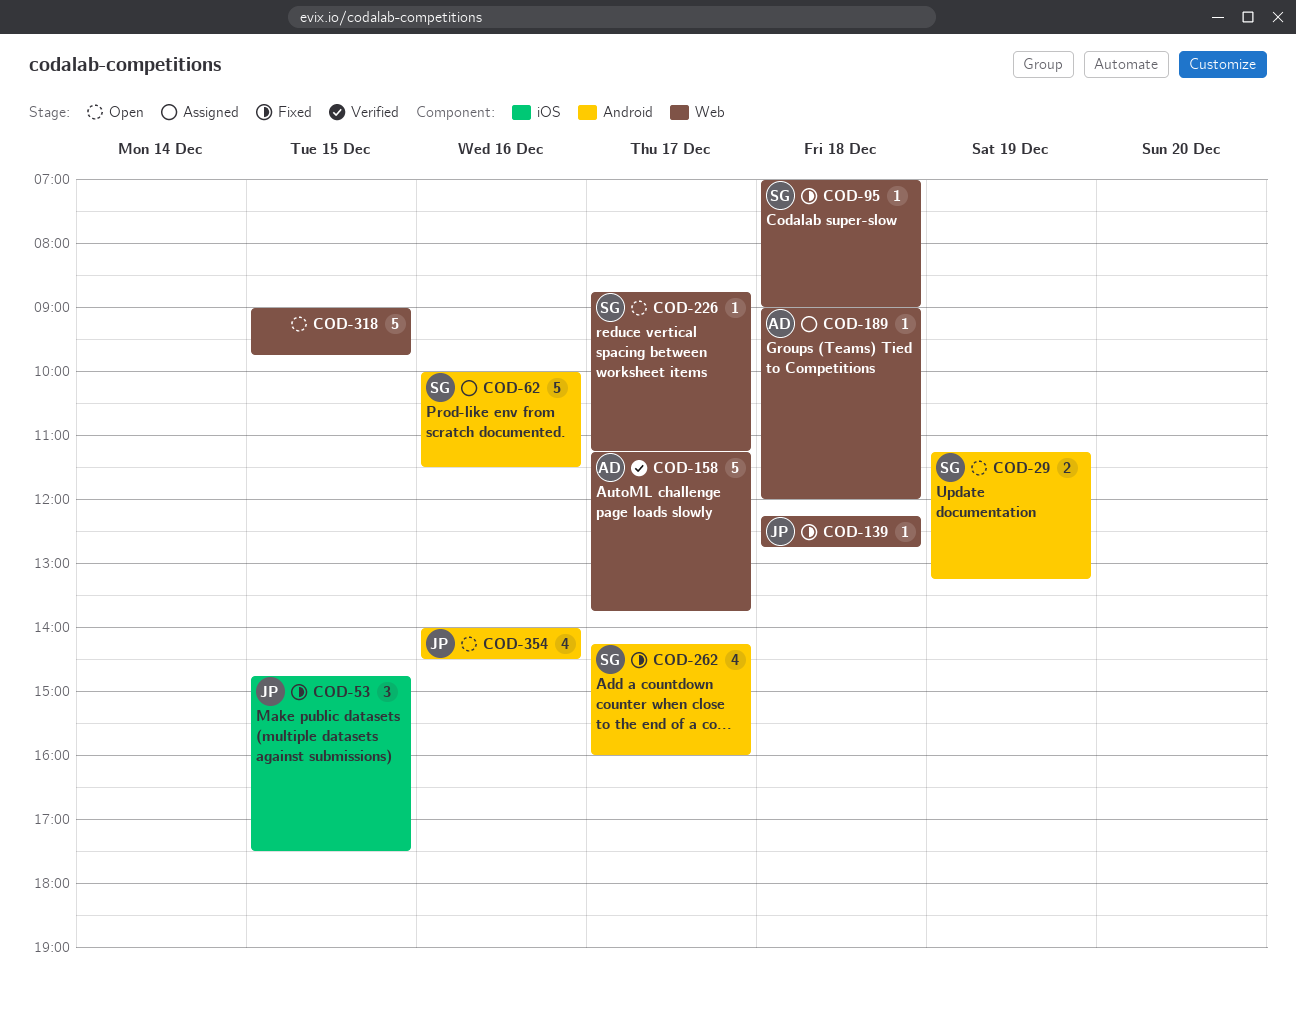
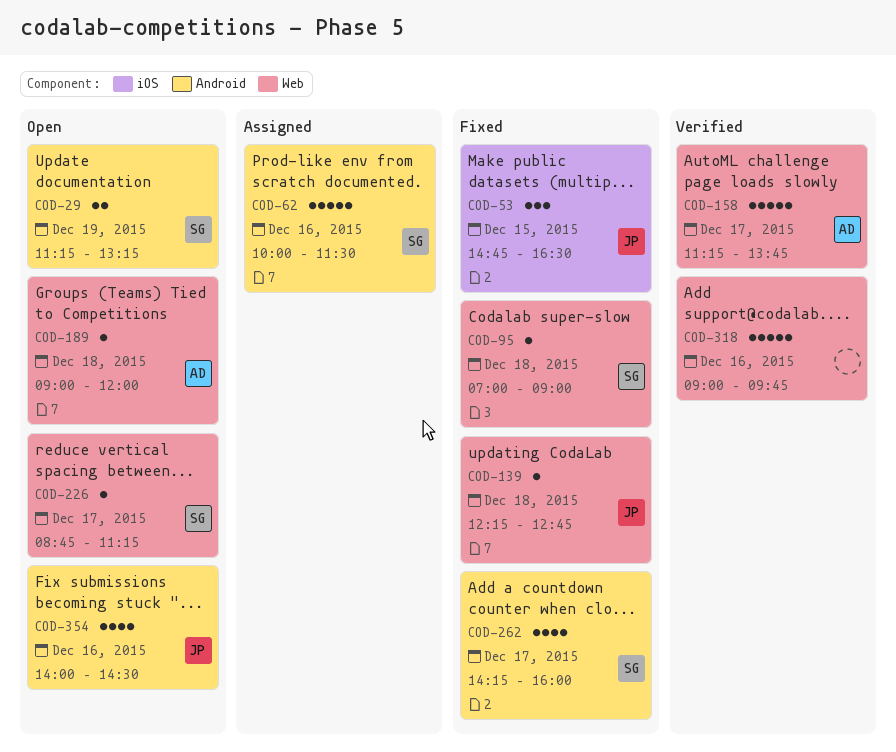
COD-53, ends: 17:30 -> 16:30
COD-189, status: Assigned -> Open
COD-318, status: Open -> Verified
COD-318, day: Dec 15 -> Dec 16

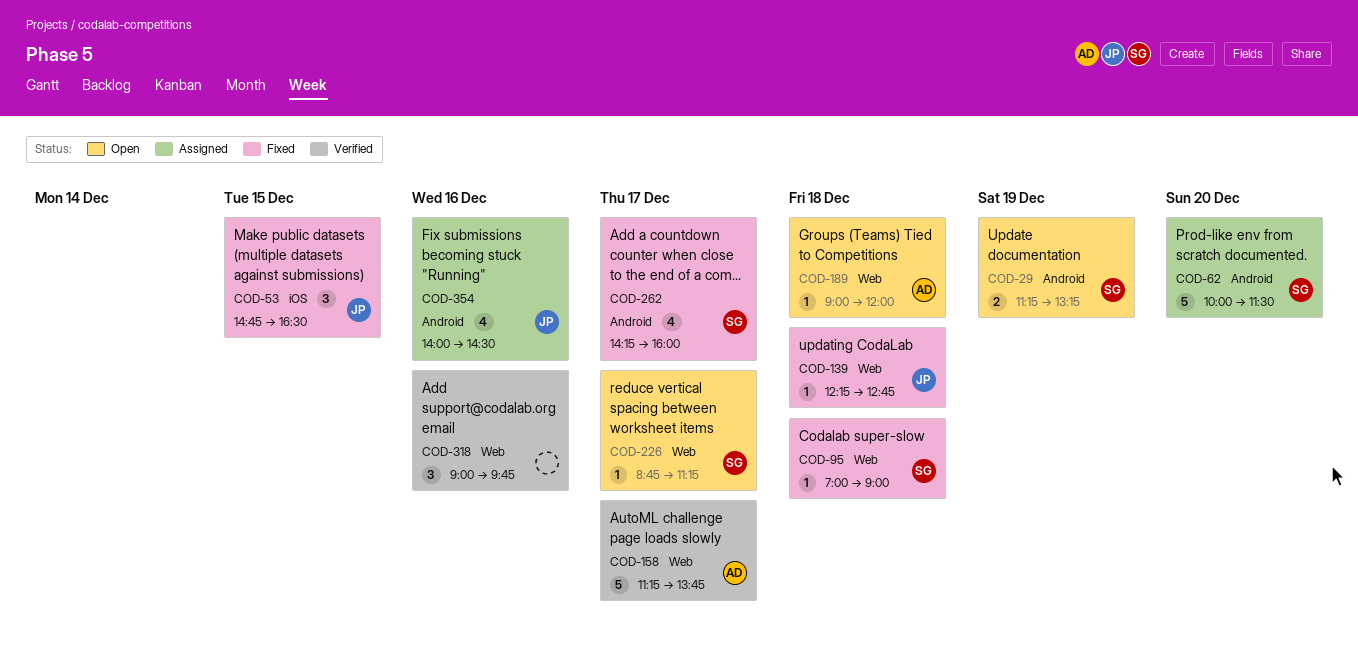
COD-62, day: Dec 16 -> Dec 20
COD-318, estimate: 5 -> 3
COD-354, status: Open -> Assigned

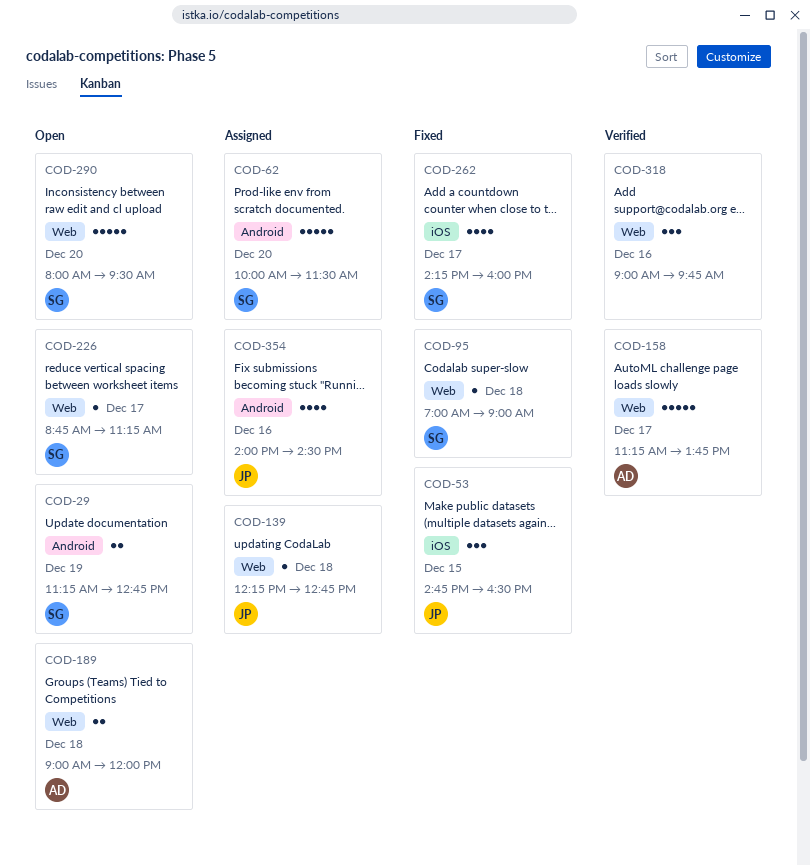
COD-29, ends: 13:15 -> 12:45
COD-139, status: Fixed -> Assigned
COD-189, estimate: 1 -> 2
COD-262, label: Android -> iOS
COD-290: none -> present

